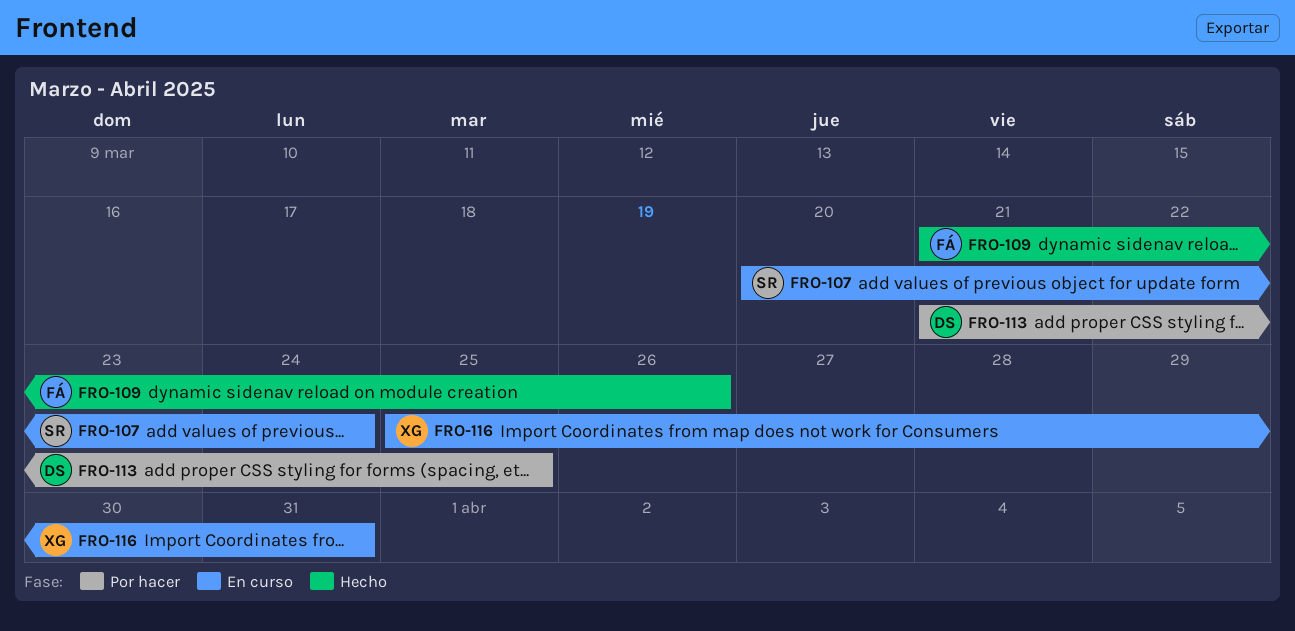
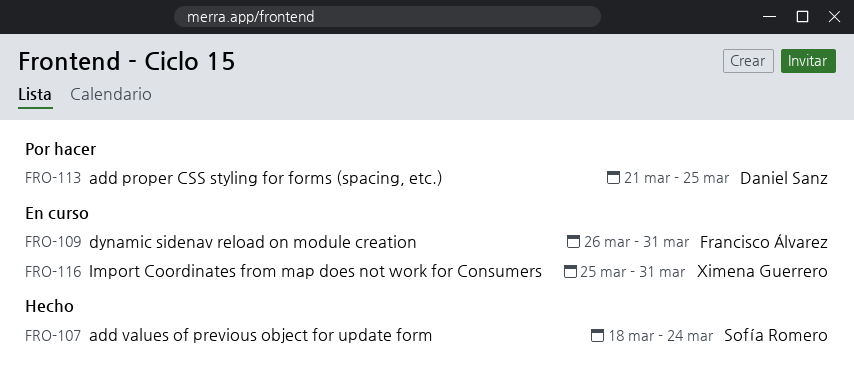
FRO-107, status: En curso -> Hecho
FRO-107, start: Mar 20 -> Mar 18
FRO-109, status: Hecho -> En curso
FRO-109, start: Mar 21 -> Mar 26
FRO-109, due: Mar 26 -> Mar 31

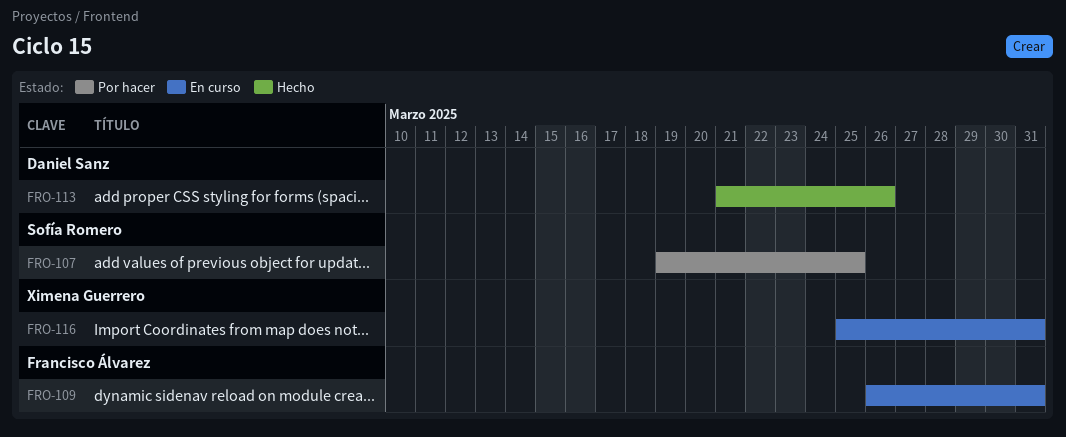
FRO-107, status: Hecho -> Por hacer
FRO-107, start: Mar 18 -> Mar 19
FRO-107, due: Mar 24 -> Mar 25
FRO-113, status: Por hacer -> Hecho
FRO-113, due: Mar 25 -> Mar 26

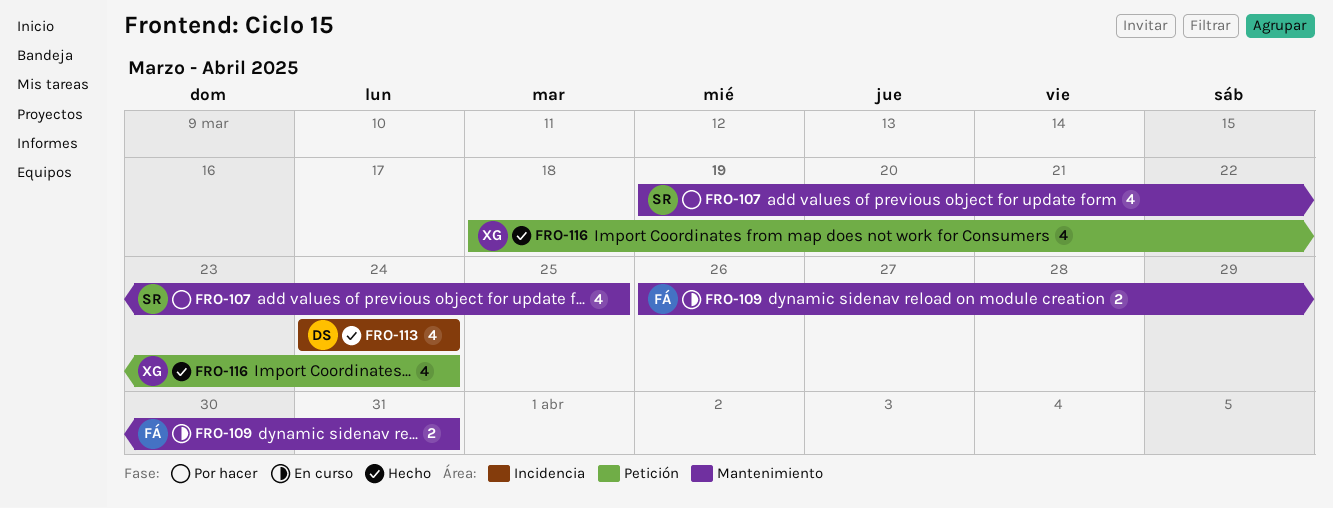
FRO-113, start: Mar 21 -> Mar 24
FRO-113, due: Mar 26 -> Mar 24
FRO-116, status: En curso -> Hecho
FRO-116, start: Mar 25 -> Mar 18
FRO-116, due: Mar 31 -> Mar 24

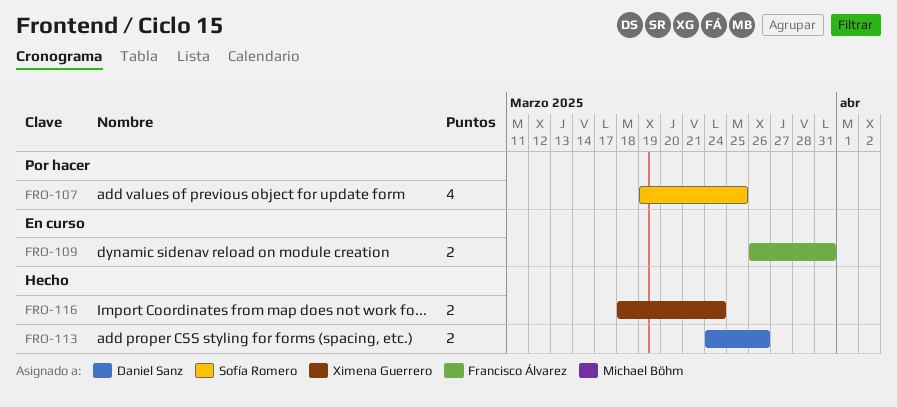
FRO-113, estimate: 4 -> 2
FRO-113, due: Mar 24 -> Mar 26
FRO-116, estimate: 4 -> 2

